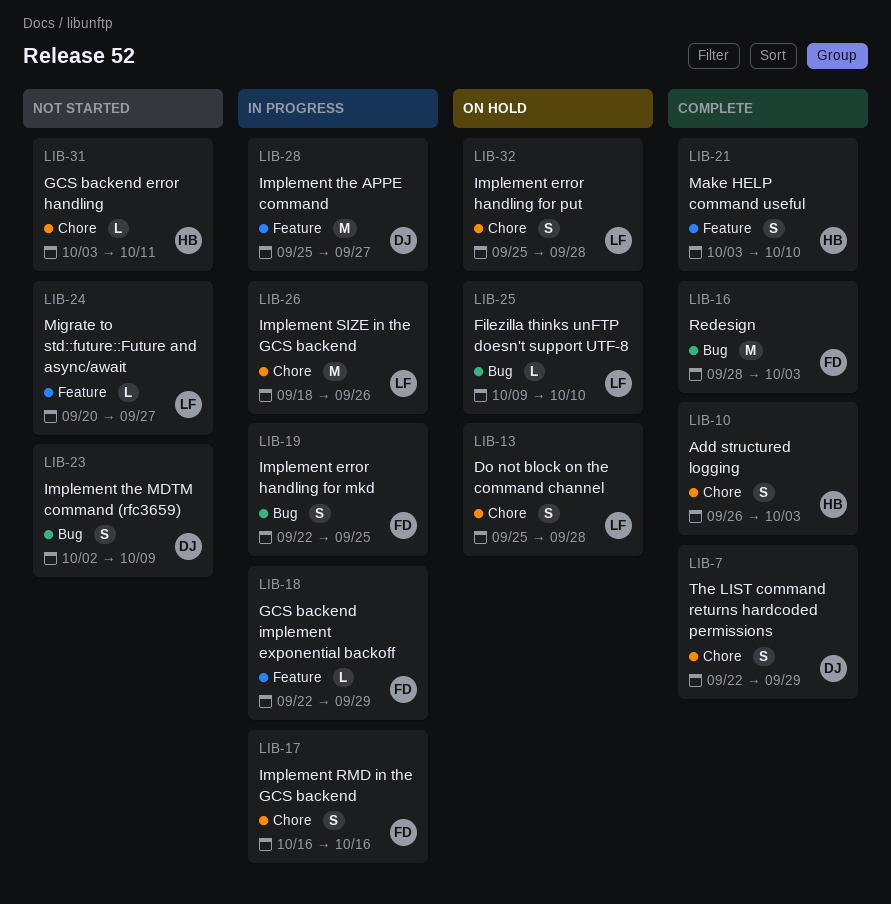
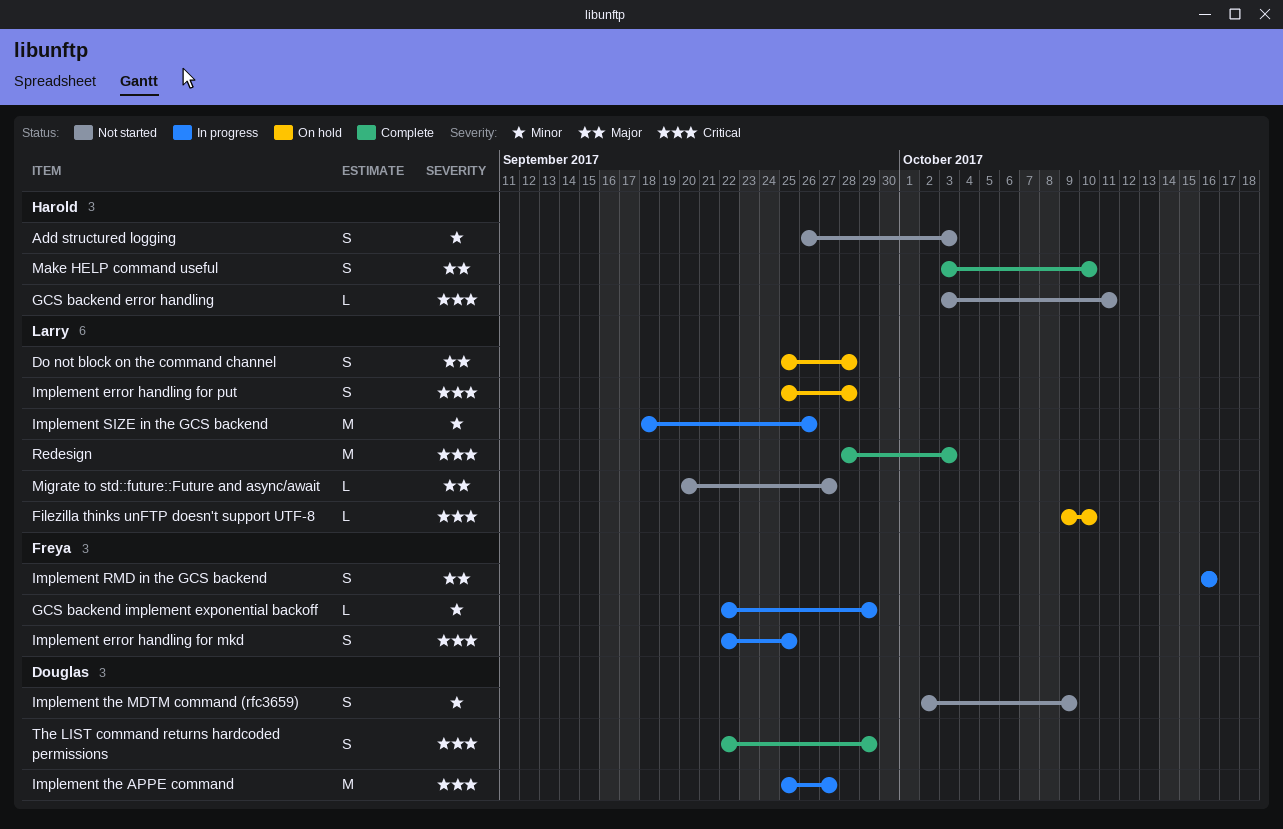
Add structured logging, status: Complete -> Not started
Redesign, owner: Freya -> Larry

